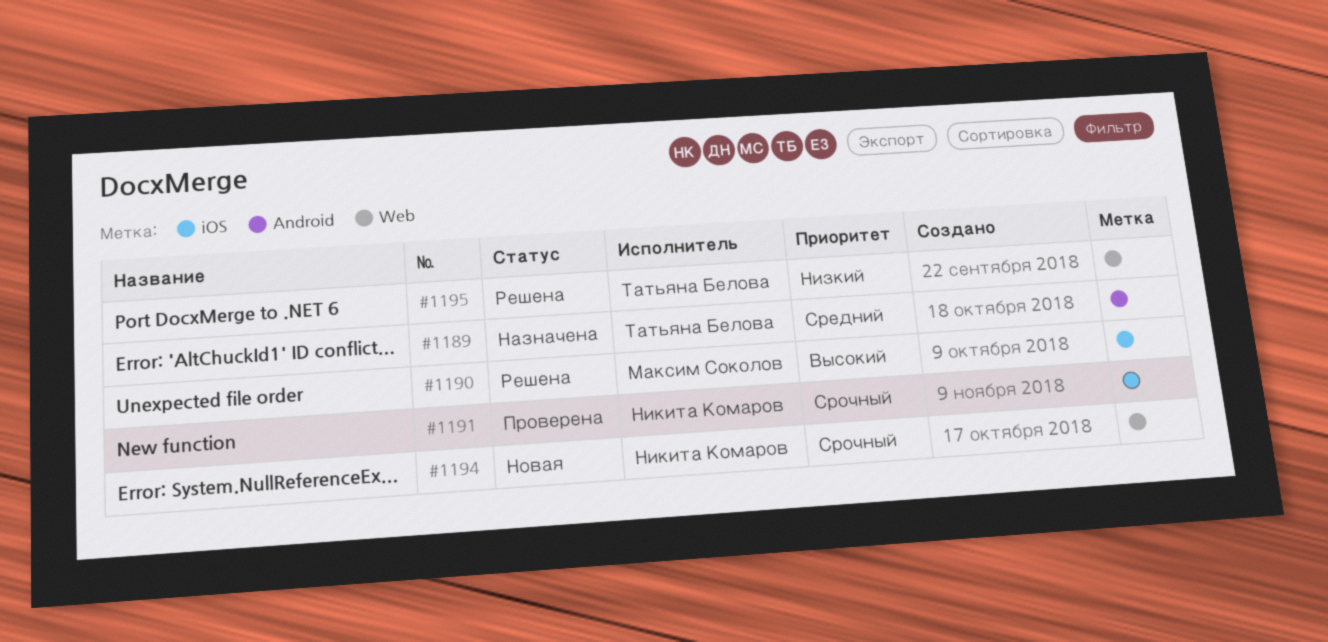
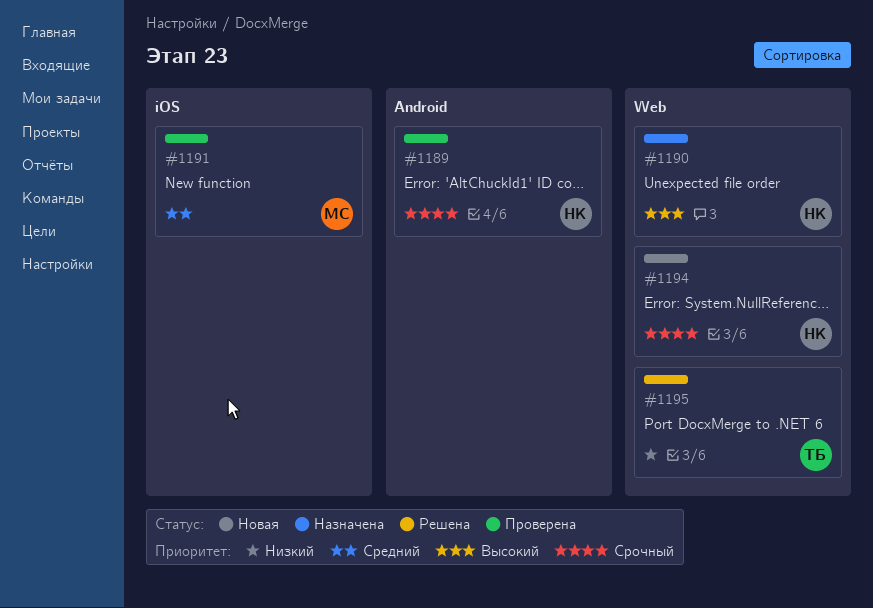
#1189, status: Назначена -> Проверена
#1189, owner: Татьяна Белова -> Никита Комаров
#1189, priority: Средний -> Срочный
#1190, status: Решена -> Назначена
#1190, owner: Максим Соколов -> Никита Комаров
#1190, label: iOS -> Web
#1191, owner: Никита Комаров -> Максим Соколов
#1191, priority: Срочный -> Средний

